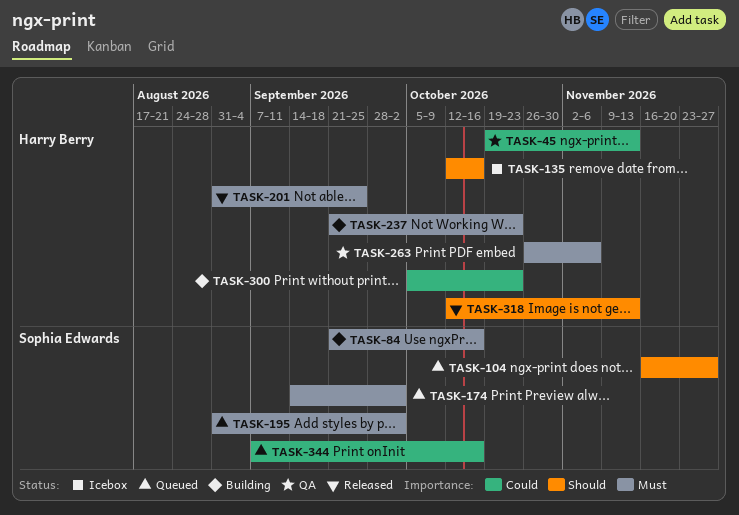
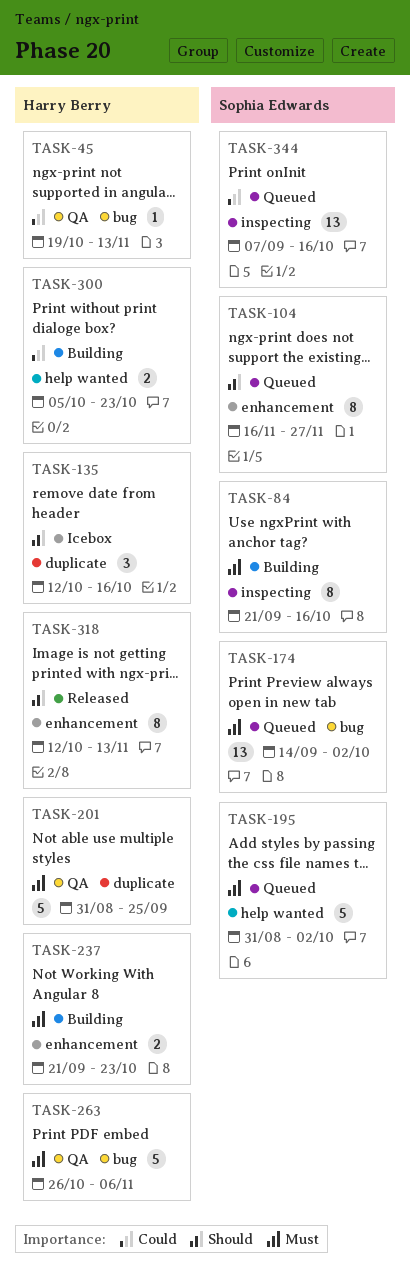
TASK-201, status: Released -> QA

